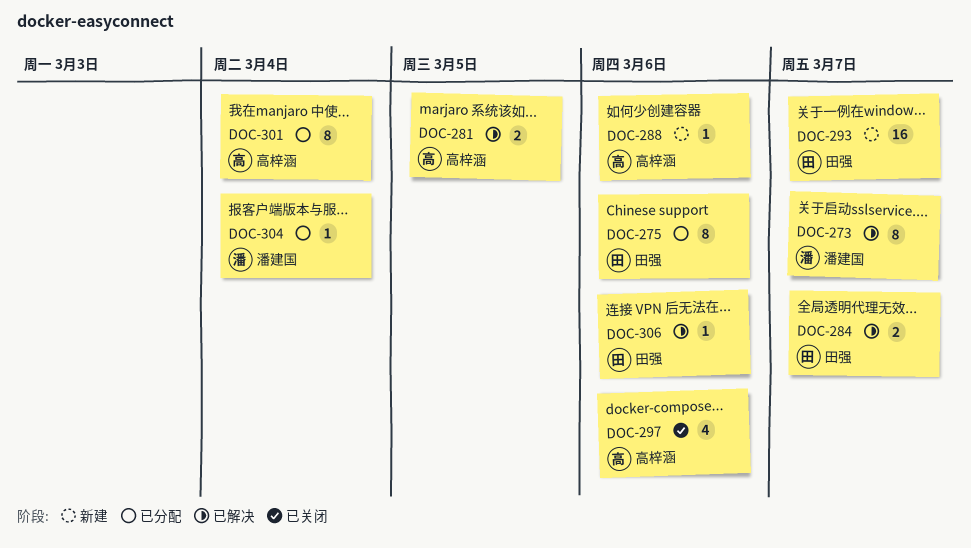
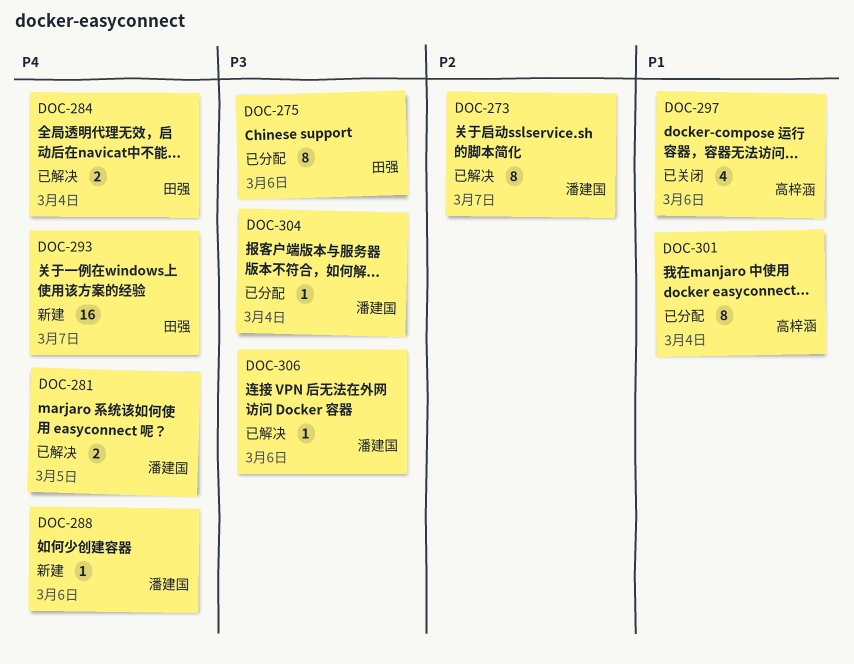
DOC-281, owner: 高梓涵 -> 潘建国
DOC-284, due: Mar 7 -> Mar 4
DOC-288, owner: 高梓涵 -> 潘建国
DOC-306, owner: 田强 -> 潘建国

